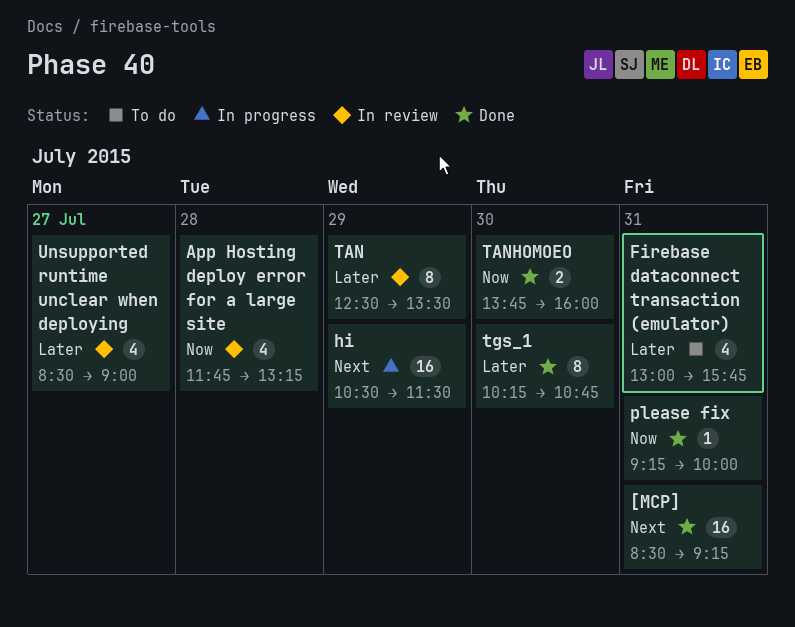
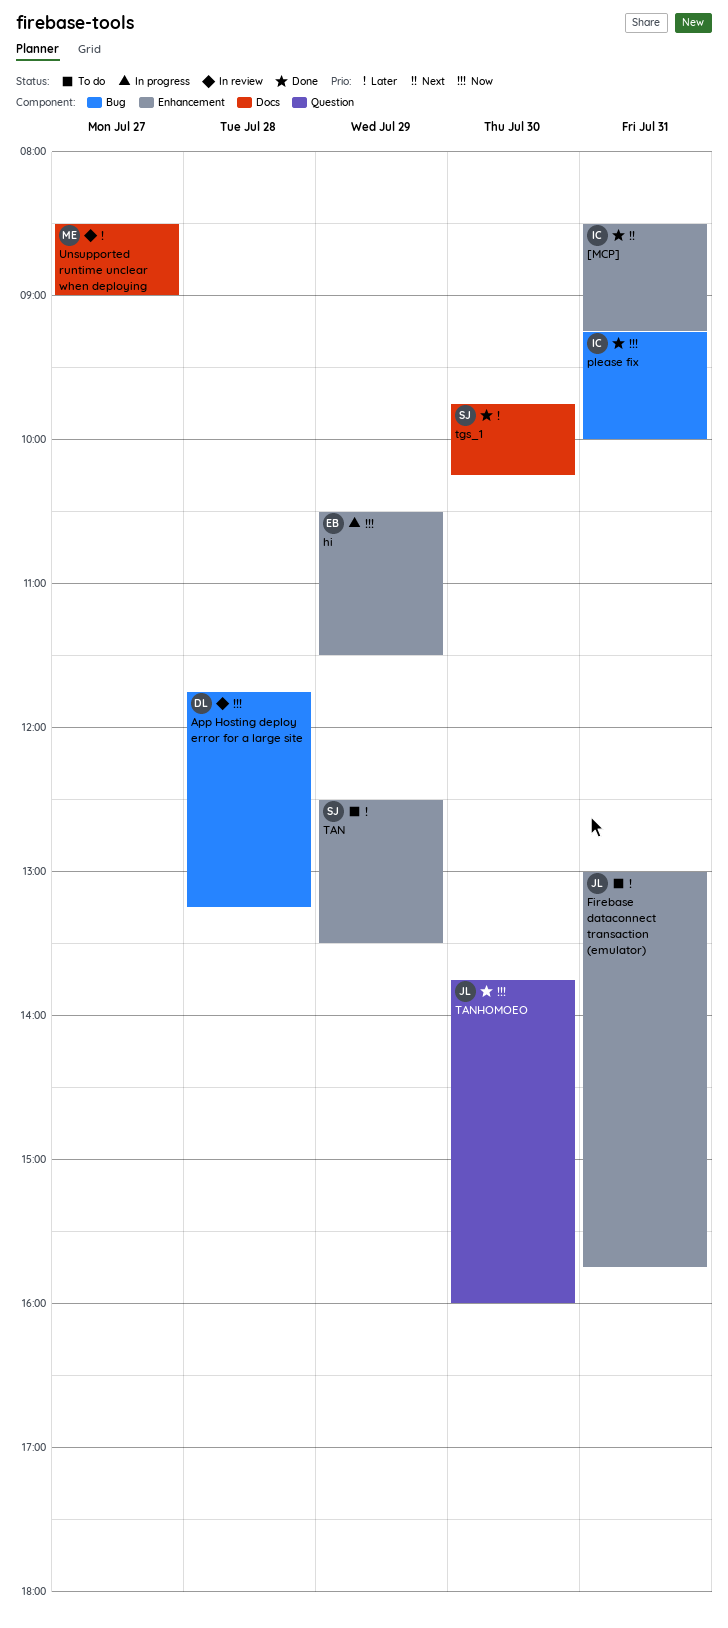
hi, priority: Next -> Now
TAN, status: In review -> To do
tgs_1, begins: 10:15 -> 09:45
tgs_1, ends: 10:45 -> 10:15

